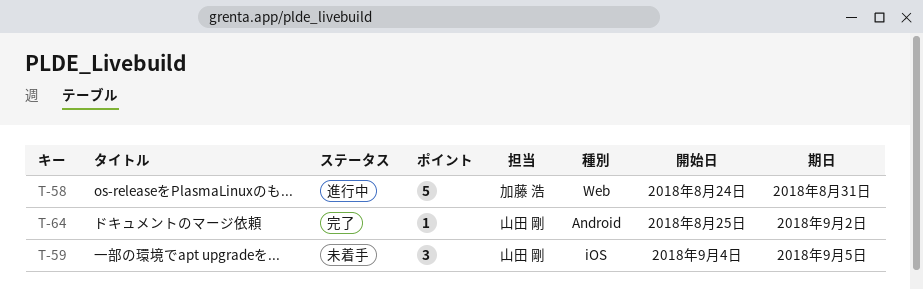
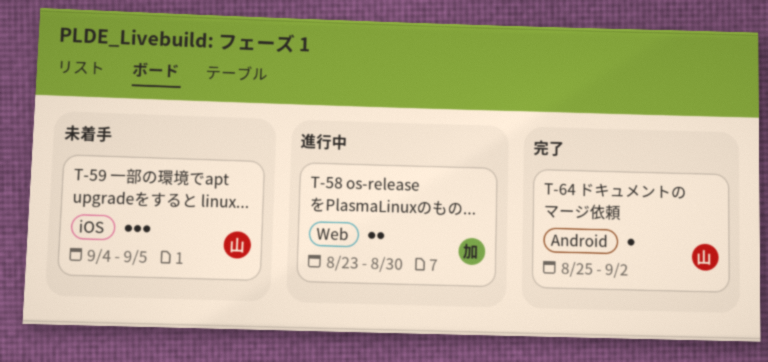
T-58, estimate: 5 -> 2
T-58, start: Aug 24 -> Aug 23
T-58, due: Aug 31 -> Aug 30

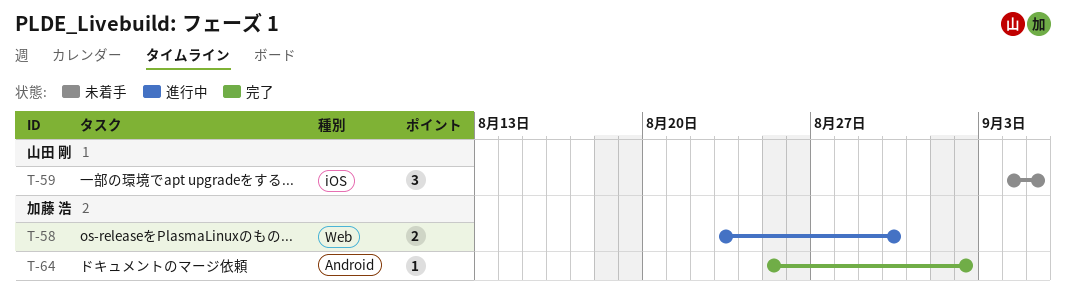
T-64, owner: 山田 剛 -> 加藤 浩

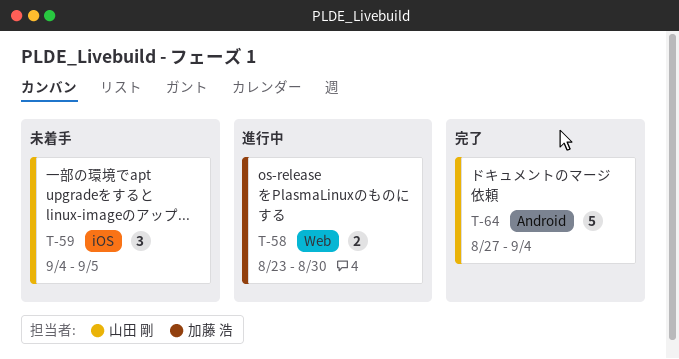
T-64, owner: 加藤 浩 -> 山田 剛
T-64, estimate: 1 -> 5
T-64, start: Aug 25 -> Aug 27
T-64, due: Sep 2 -> Sep 4

